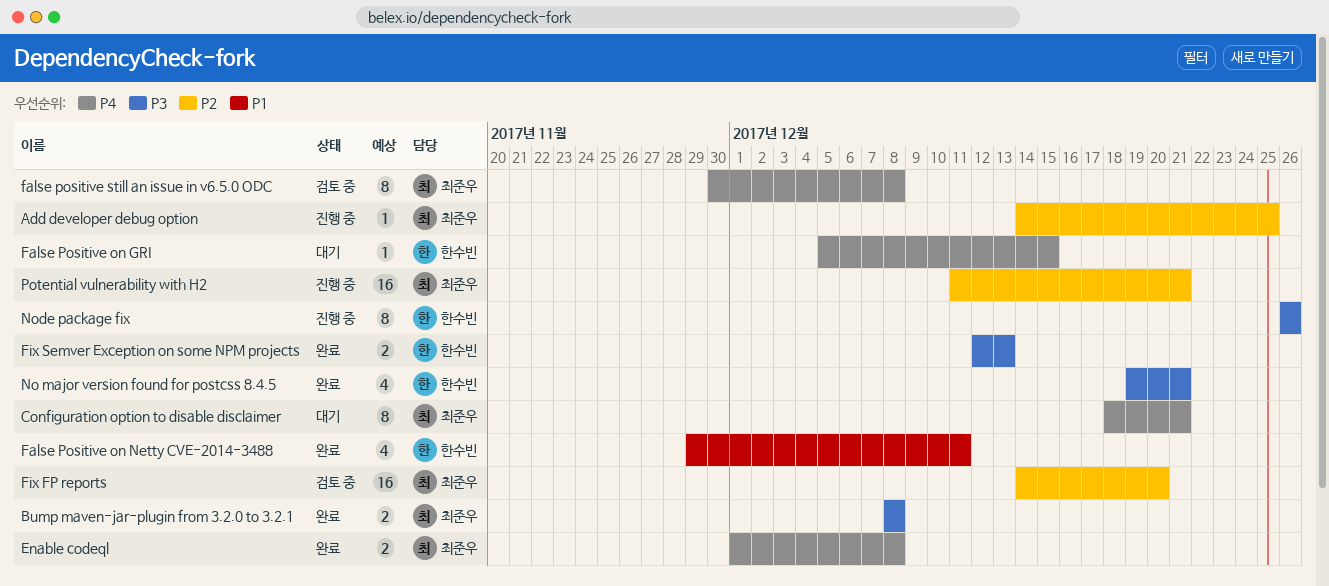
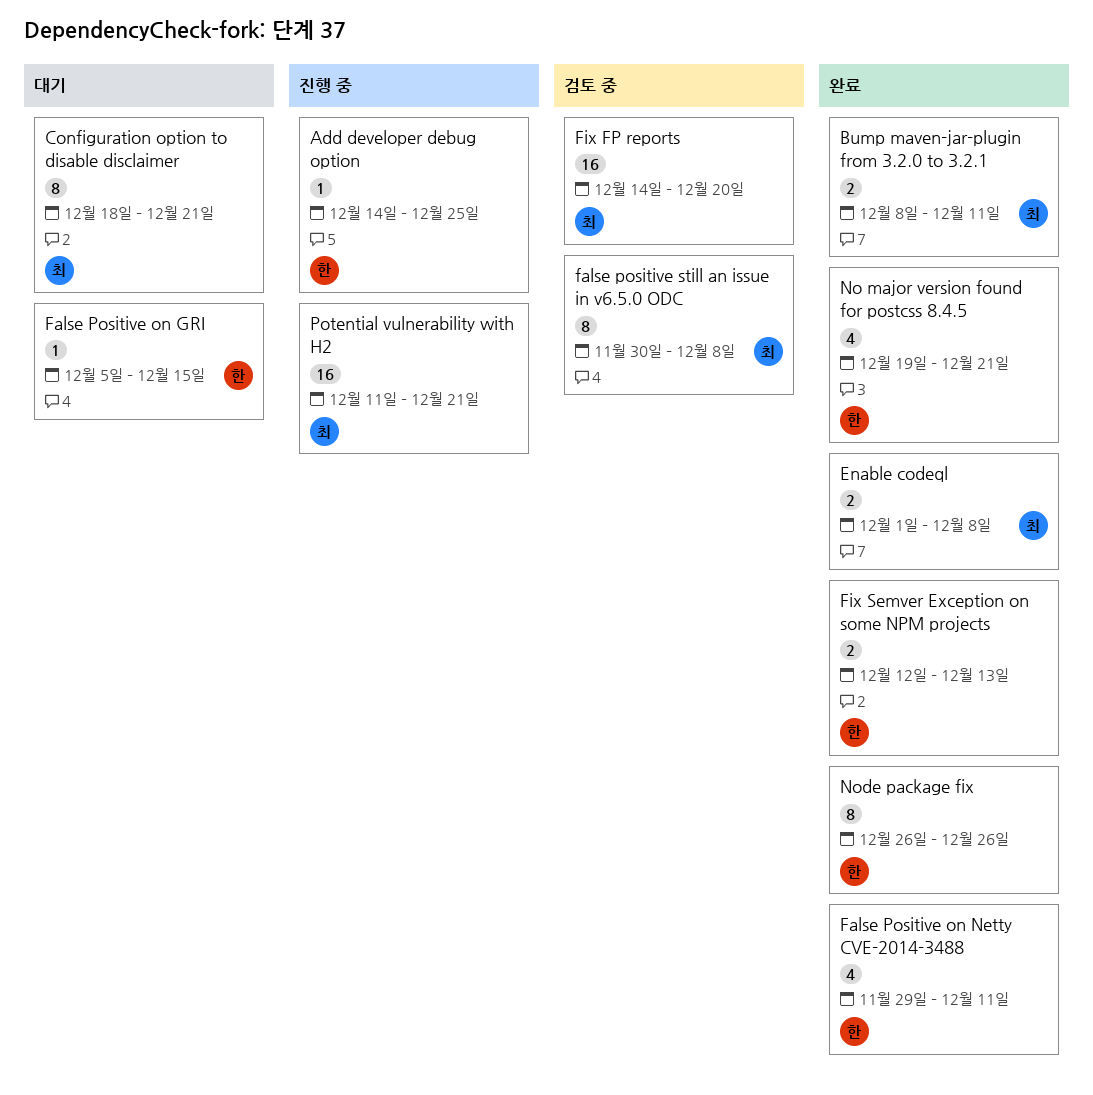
Add developer debug option, owner: 최준우 -> 한수빈
Bump maven-jar-plugin from 3.2.0 to 3.2.1, due: Dec 8 -> Dec 11
Node package fix, status: 진행 중 -> 완료

